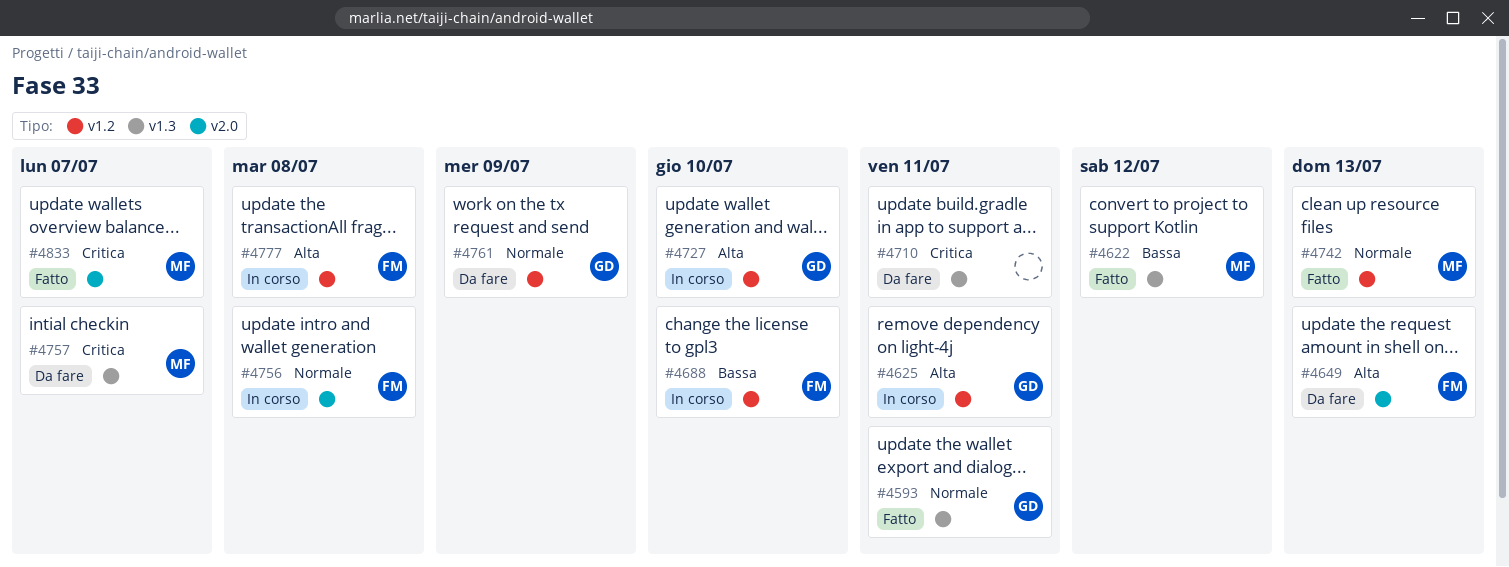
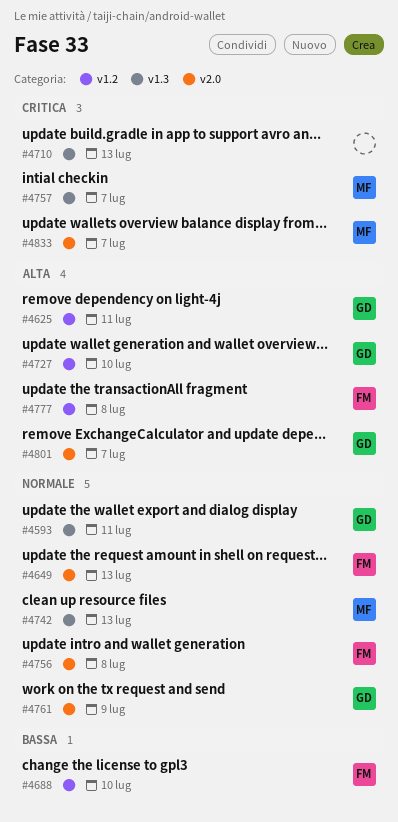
#4622: present -> none
#4649, priority: Alta -> Normale
#4710, due: Jul 11 -> Jul 13
#4742, label: v1.2 -> v1.3
#4761, label: v1.2 -> v2.0
#4801: none -> present

